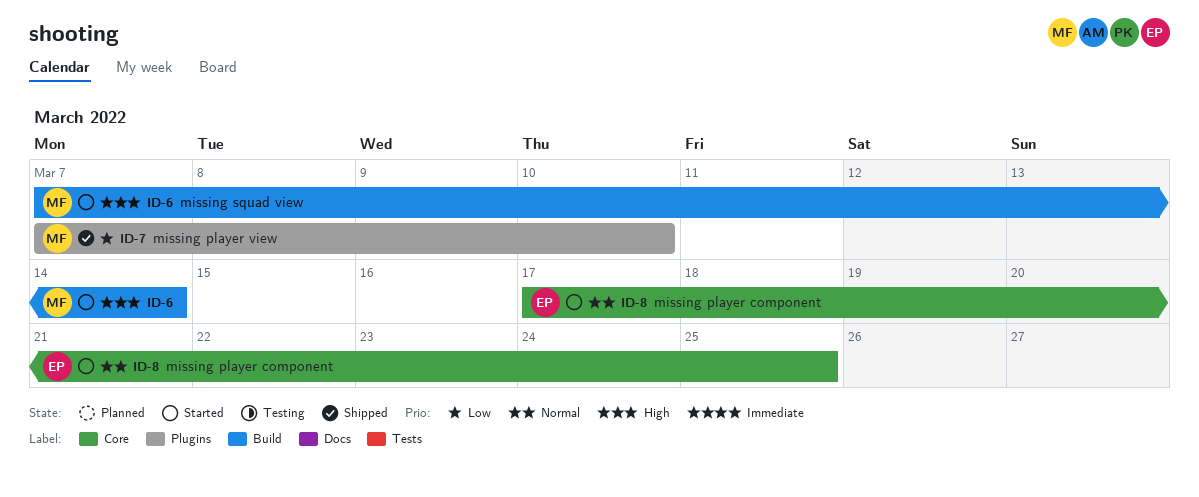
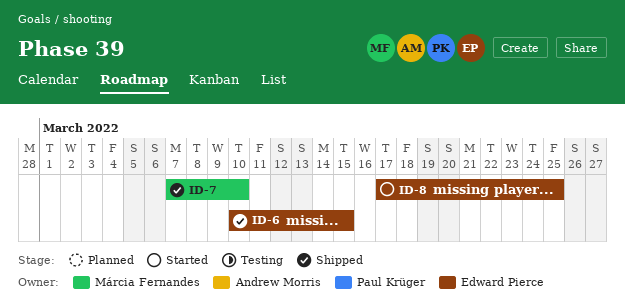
ID-6, status: Started -> Shipped
ID-6, owner: Márcia Fernandes -> Edward Pierce
ID-6, start: Mar 7 -> Mar 10
ID-6, due: Mar 14 -> Mar 15

